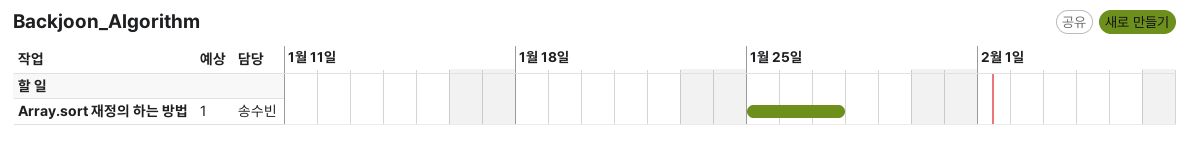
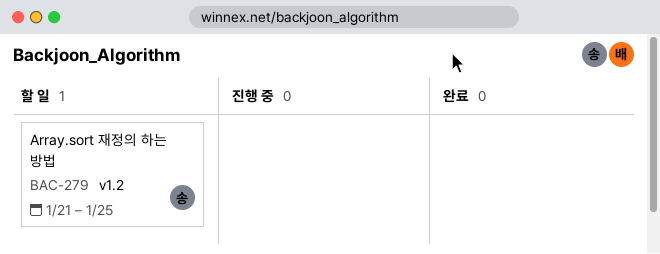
Array.sort 재정의 하는 방법, start: Jan 25 -> Jan 21
Array.sort 재정의 하는 방법, due: Jan 27 -> Jan 25

